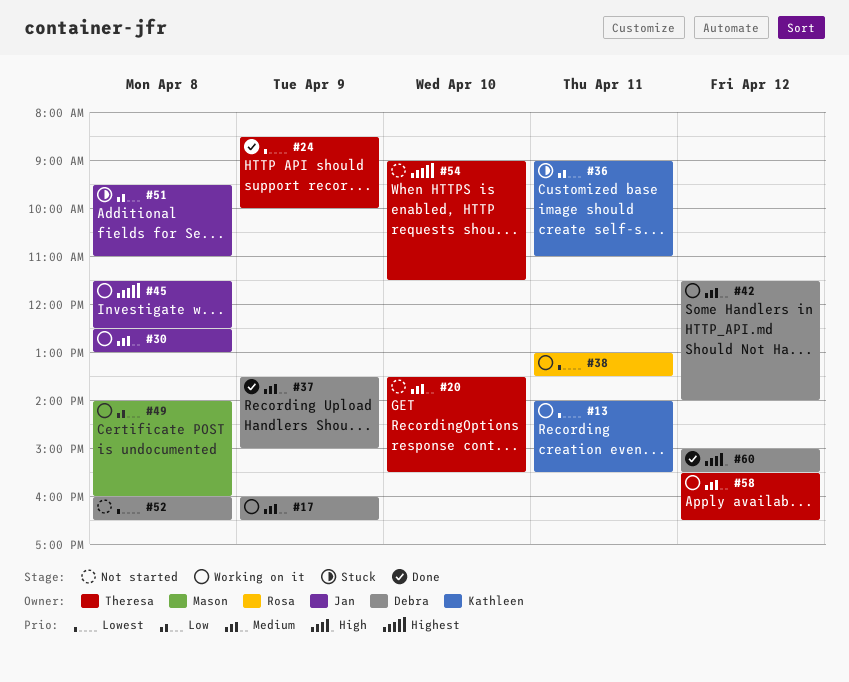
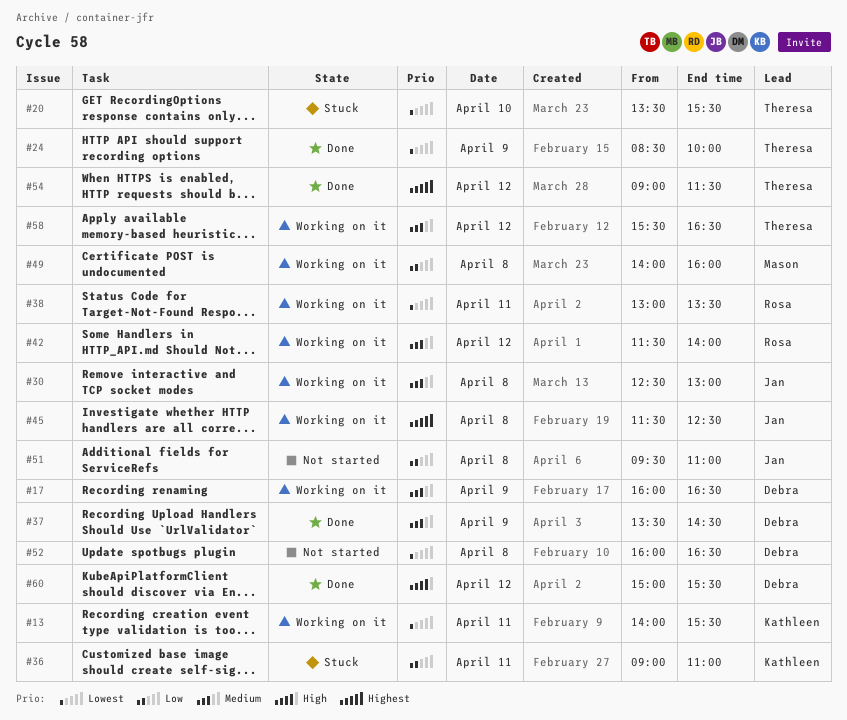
#20, status: Not started -> Stuck
#20, priority: Medium -> Lowest
#37, ends: 15:00 -> 14:30
#42, owner: Debra -> Rosa
#51, status: Stuck -> Not started
#54, status: Not started -> Done
#54, day: Apr 10 -> Apr 12

